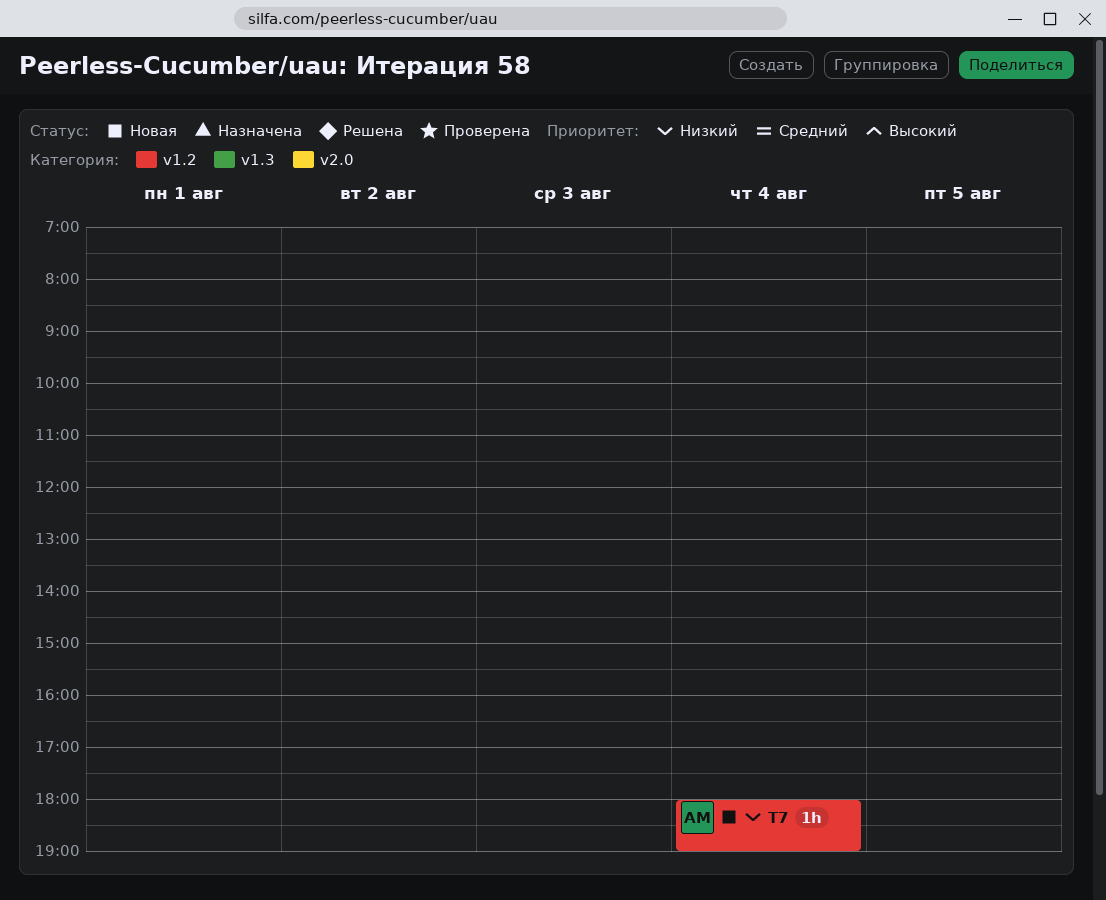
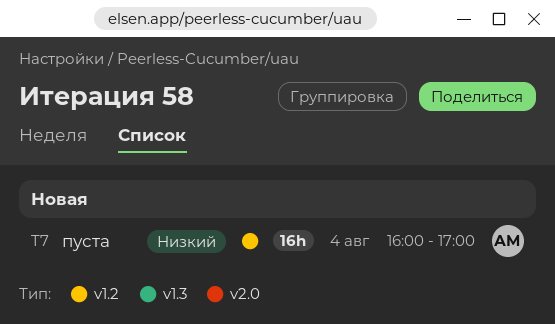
T7, estimate: 1h -> 16h
T7, begins: 18:00 -> 16:00
T7, ends: 19:00 -> 17:00

